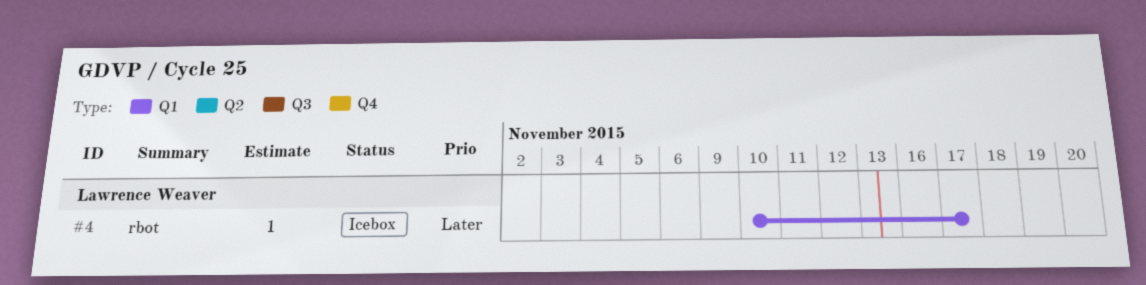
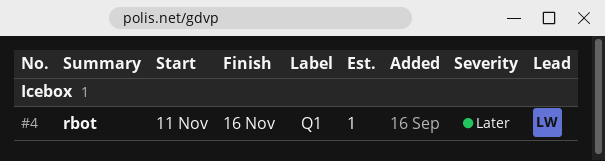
#4, start: Nov 10 -> Nov 11
#4, due: Nov 17 -> Nov 16

